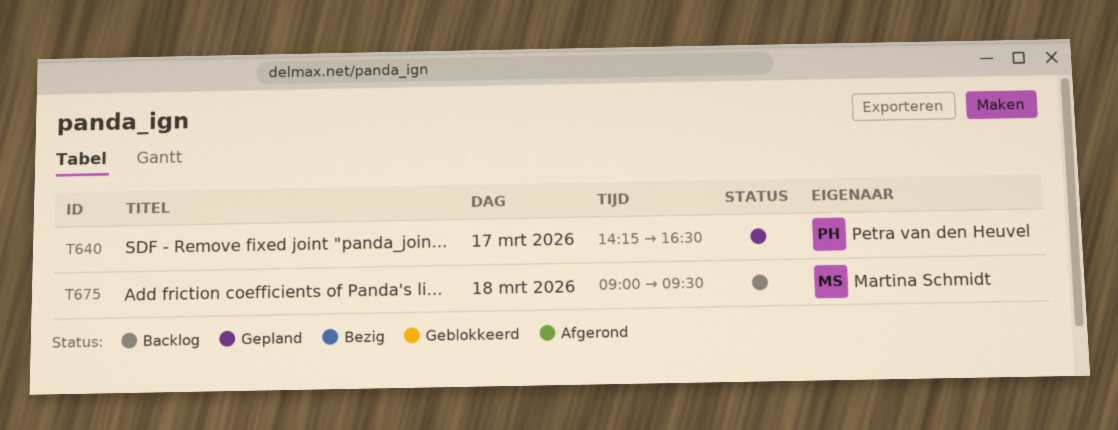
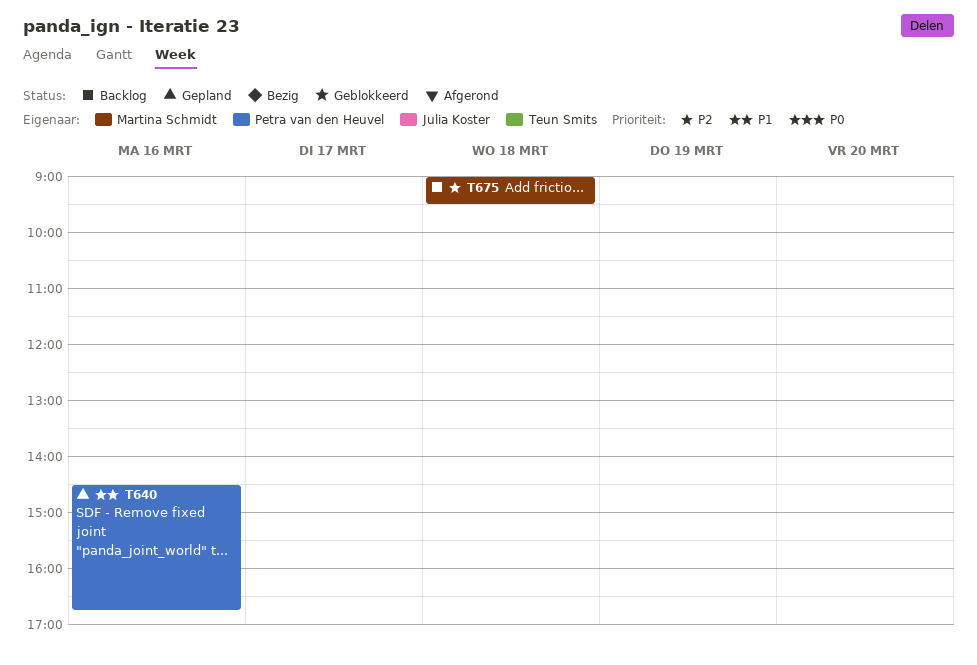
T640, day: Mar 17 -> Mar 16
T640, begins: 14:15 -> 14:30
T640, ends: 16:30 -> 16:45

